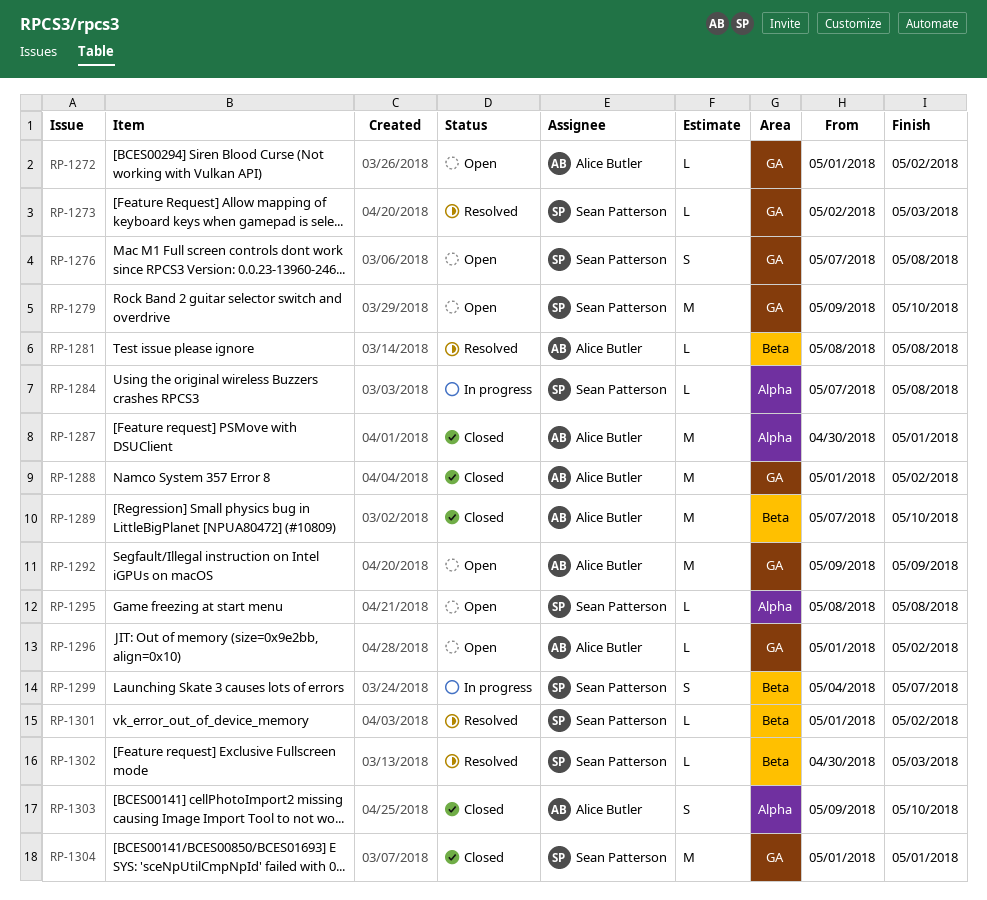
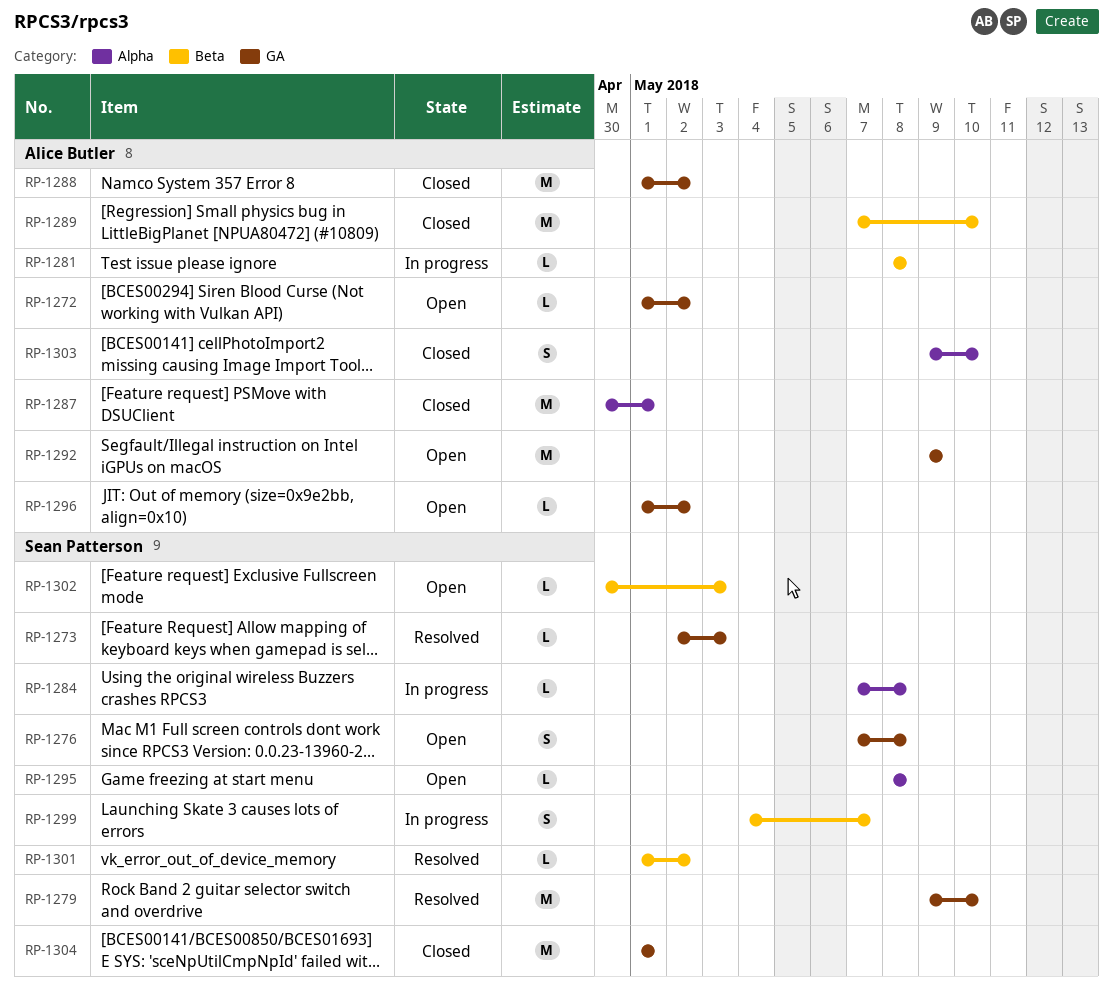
RP-1279, status: Open -> Resolved
RP-1281, status: Resolved -> In progress
RP-1302, status: Resolved -> Open

